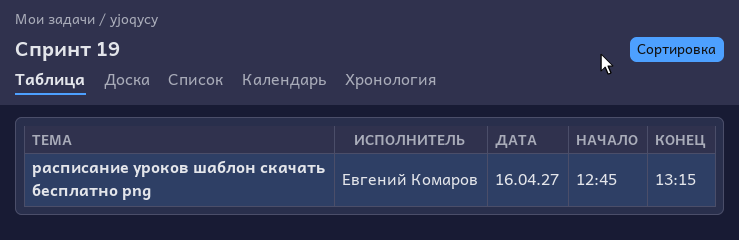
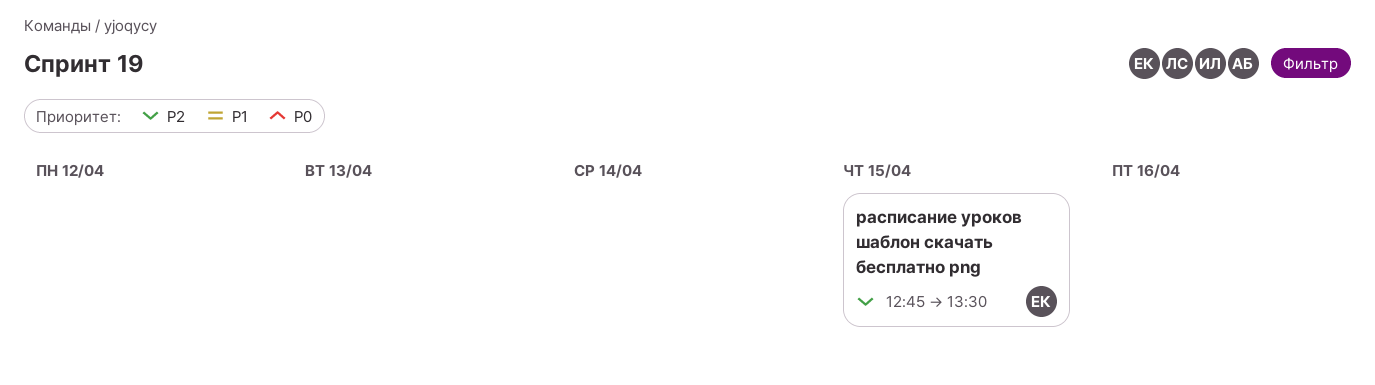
расписание уроков шаблон скачать бесплатно png, day: Apr 16 -> Apr 15
расписание уроков шаблон скачать бесплатно png, ends: 13:15 -> 13:30

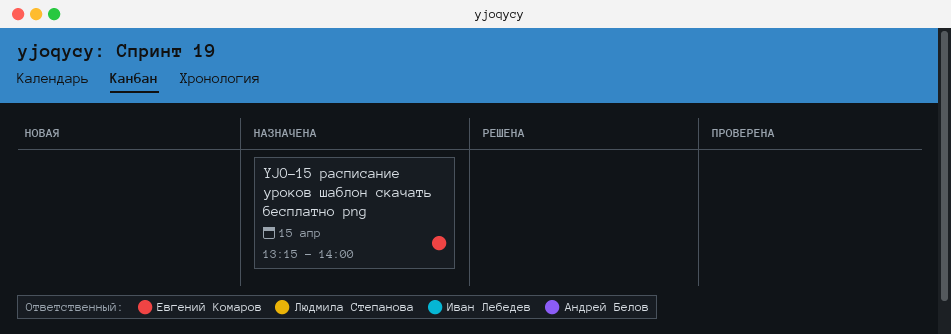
расписание уроков шаблон скачать бесплатно png, begins: 12:45 -> 13:15
расписание уроков шаблон скачать бесплатно png, ends: 13:30 -> 14:00

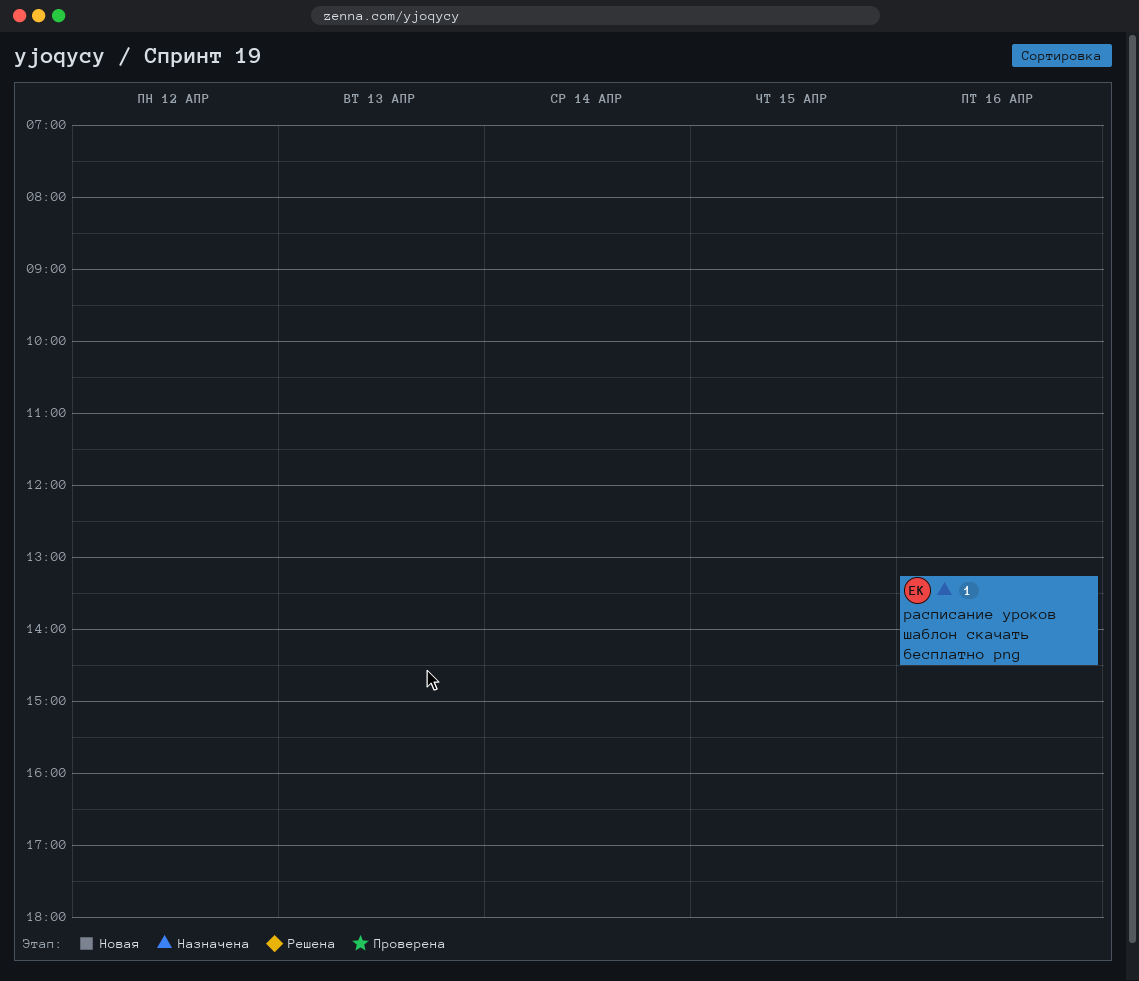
расписание уроков шаблон скачать бесплатно png, day: Apr 15 -> Apr 16
расписание уроков шаблон скачать бесплатно png, ends: 14:00 -> 14:30

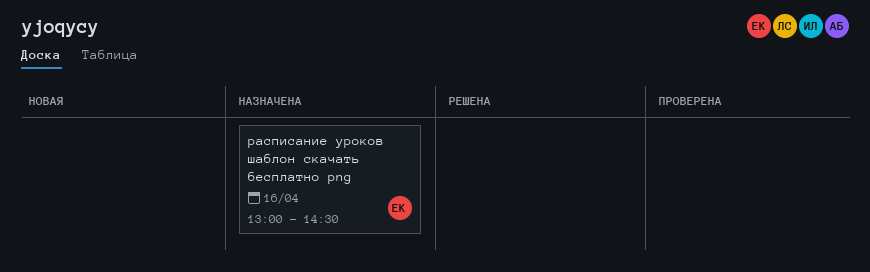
расписание уроков шаблон скачать бесплатно png, begins: 13:15 -> 13:00

